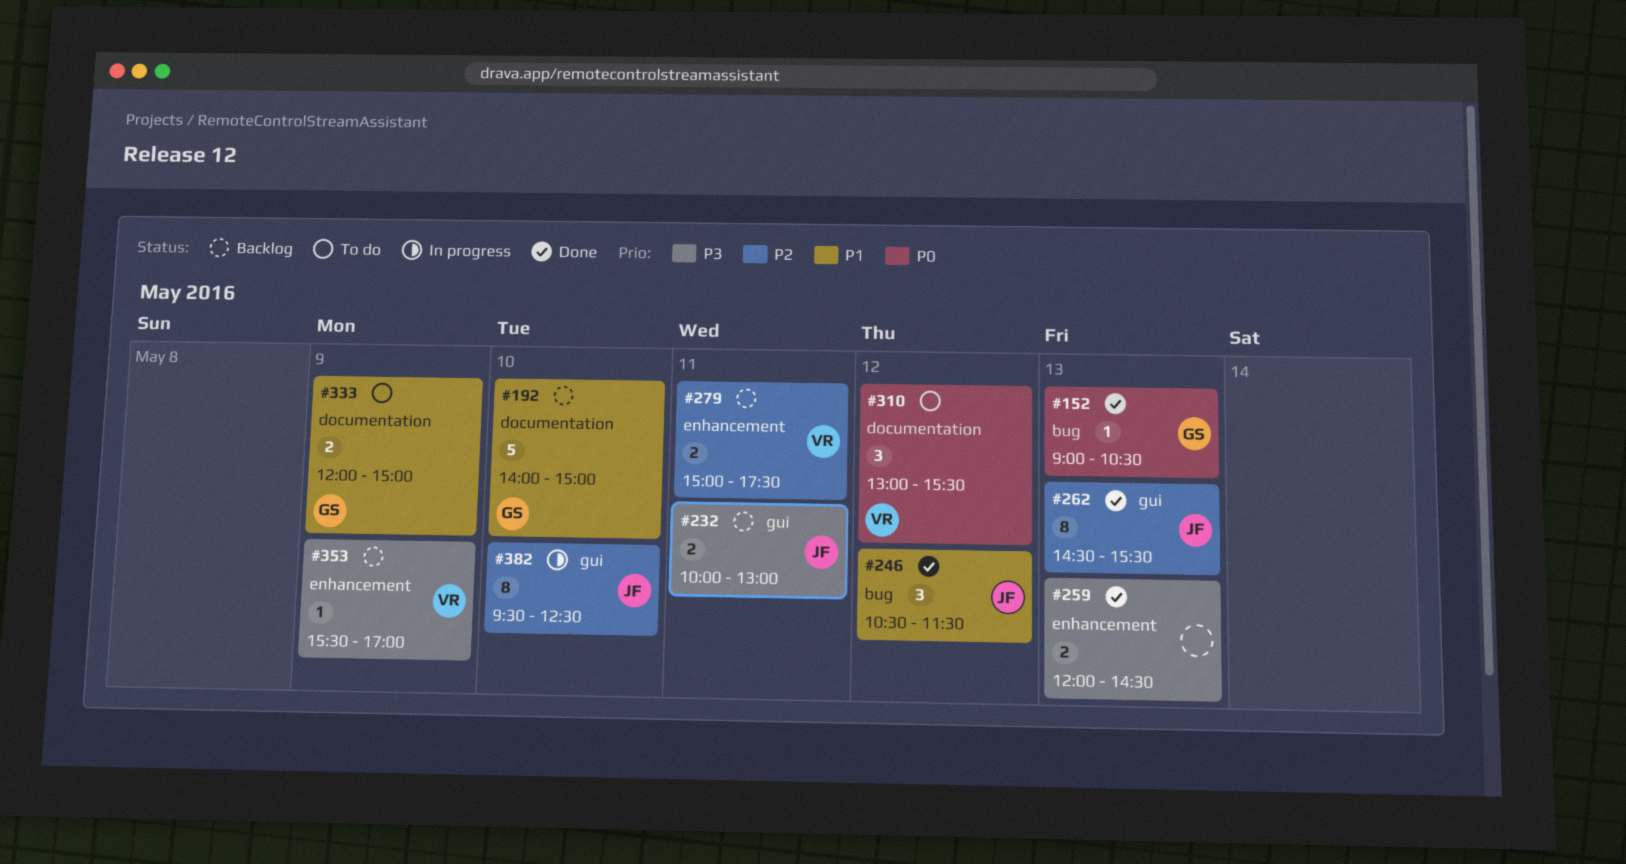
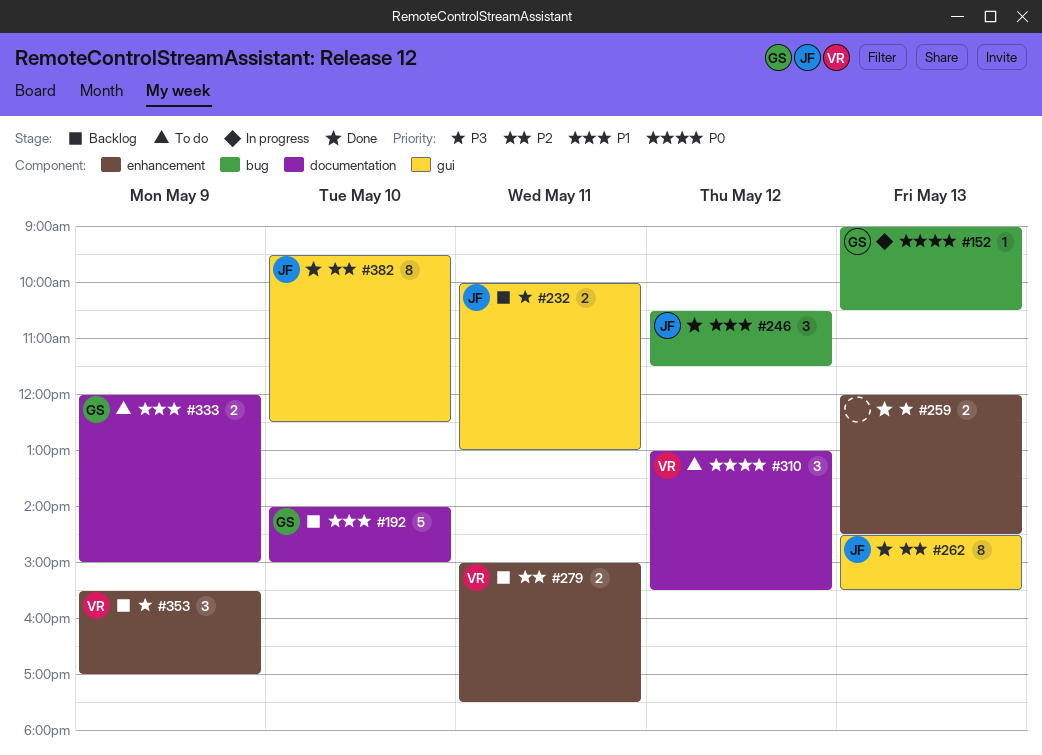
#152, status: Done -> In progress
#353, estimate: 1 -> 3
#382, status: In progress -> Done

